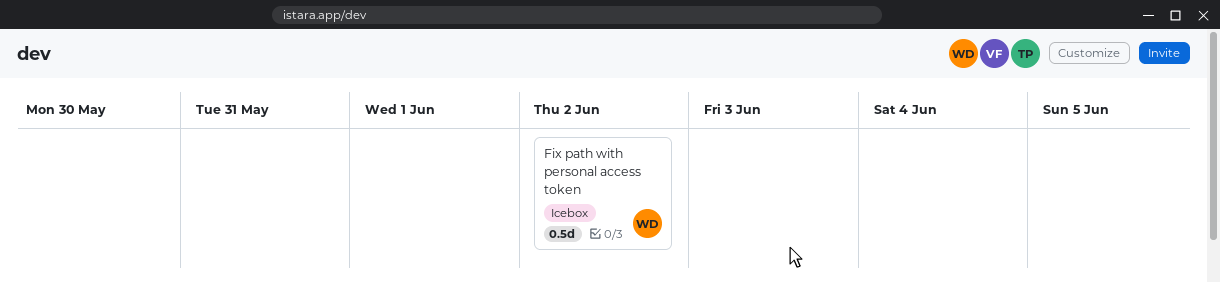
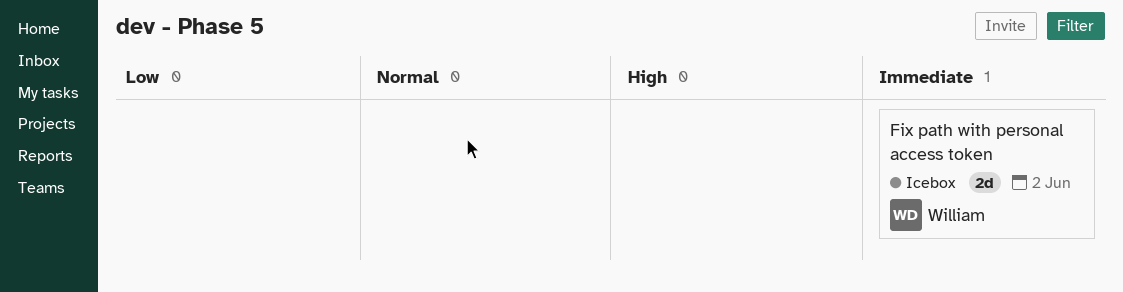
Fix path with personal access token, estimate: 0.5d -> 2d

